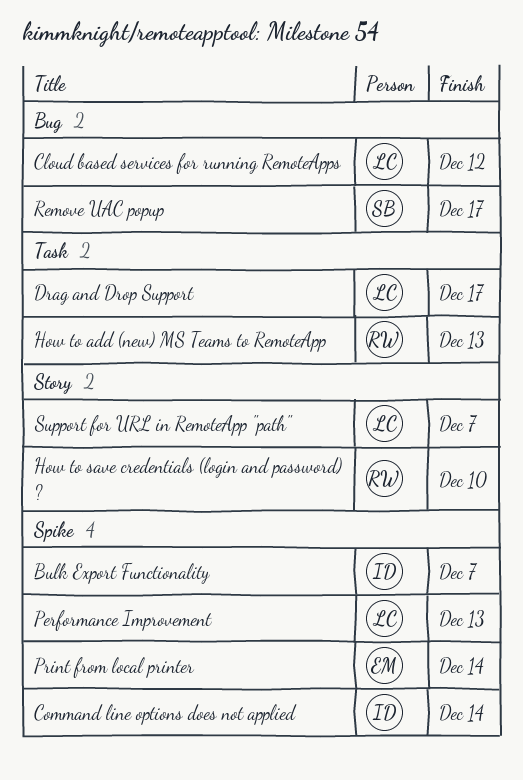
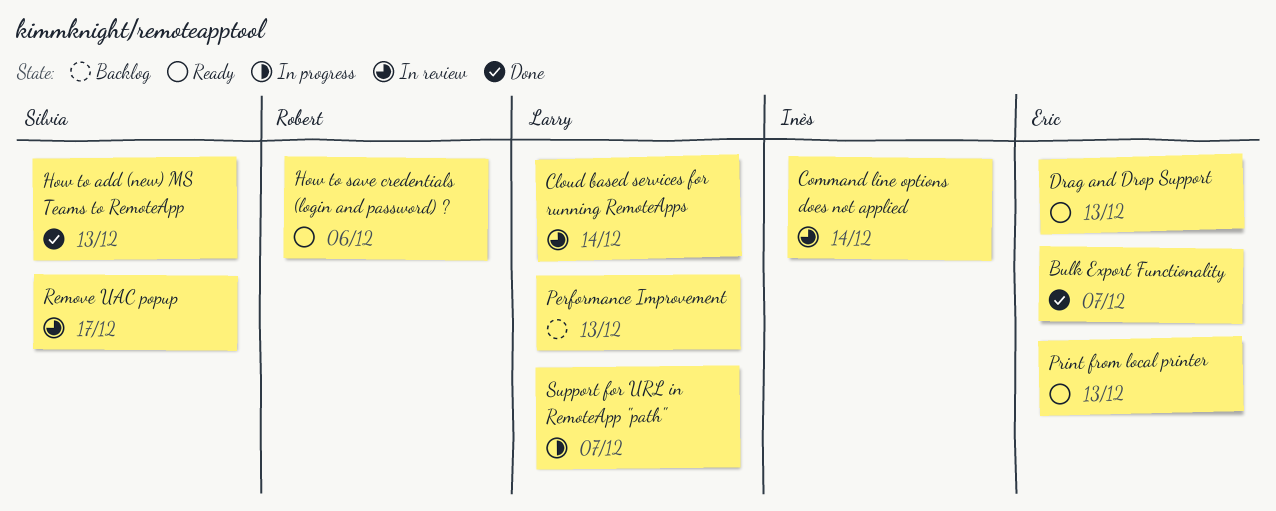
Bulk Export Functionality, owner: Inès -> Eric
Cloud based services for running RemoteApps, due: Dec 12 -> Dec 14
Drag and Drop Support, owner: Larry -> Eric
Drag and Drop Support, due: Dec 17 -> Dec 13
How to add (new) MS Teams to RemoteApp, owner: Robert -> Silvia
How to save credentials (login and password) ?, due: Dec 10 -> Dec 6
Print from local printer, due: Dec 14 -> Dec 13

